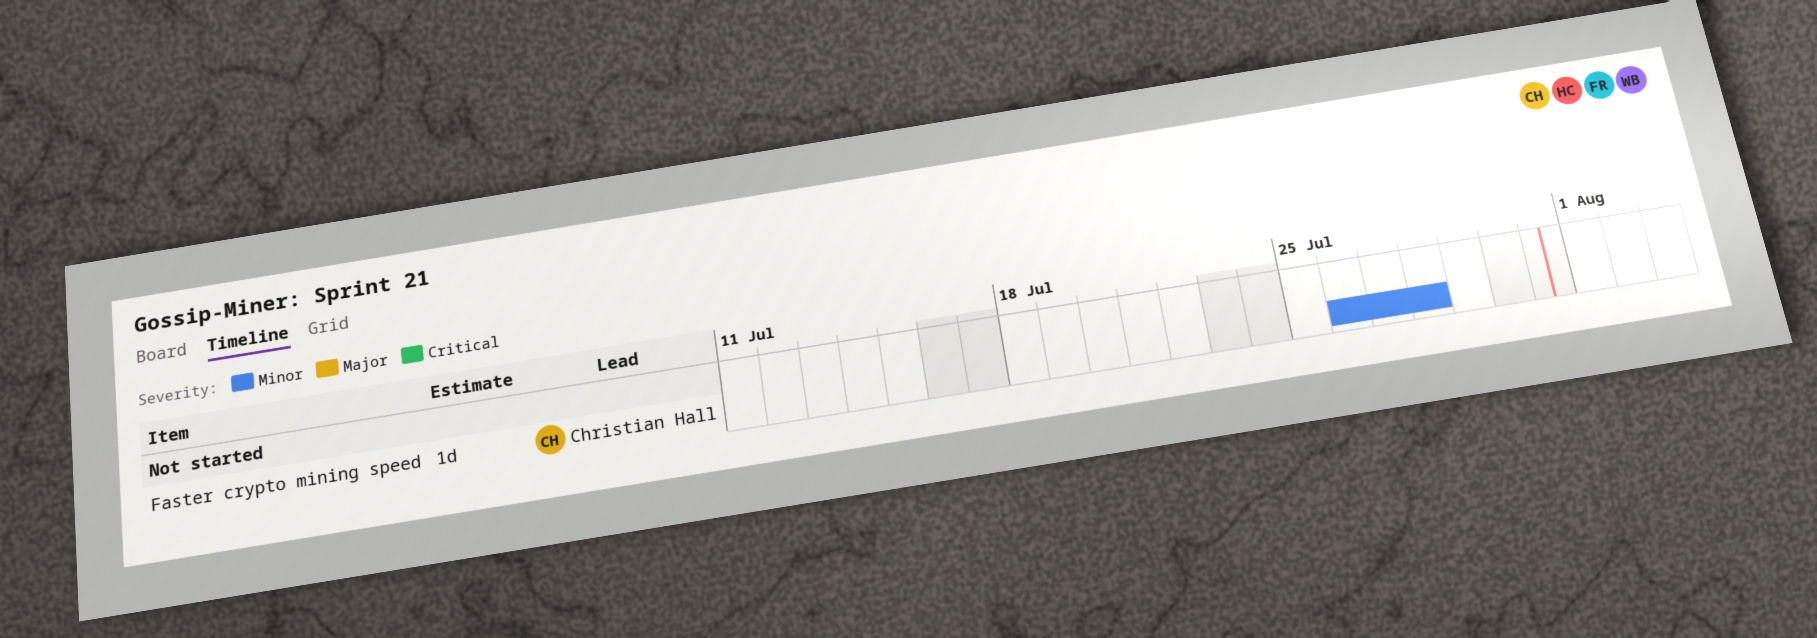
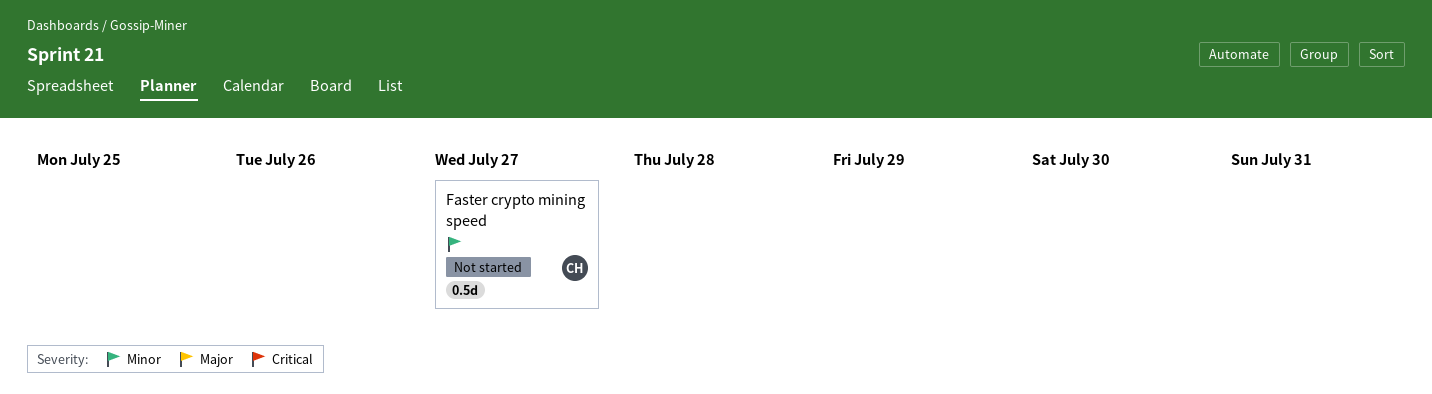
Faster crypto mining speed, estimate: 1d -> 0.5d
Faster crypto mining speed, due: Jul 28 -> Jul 27

